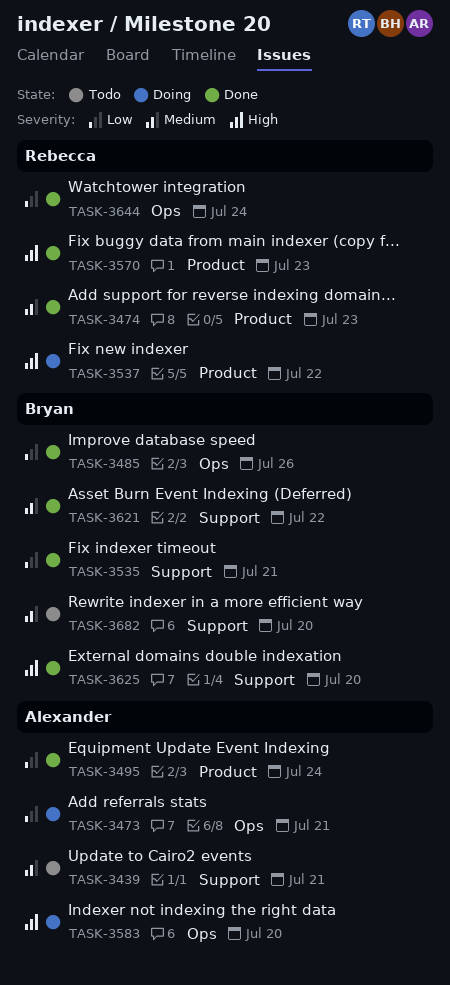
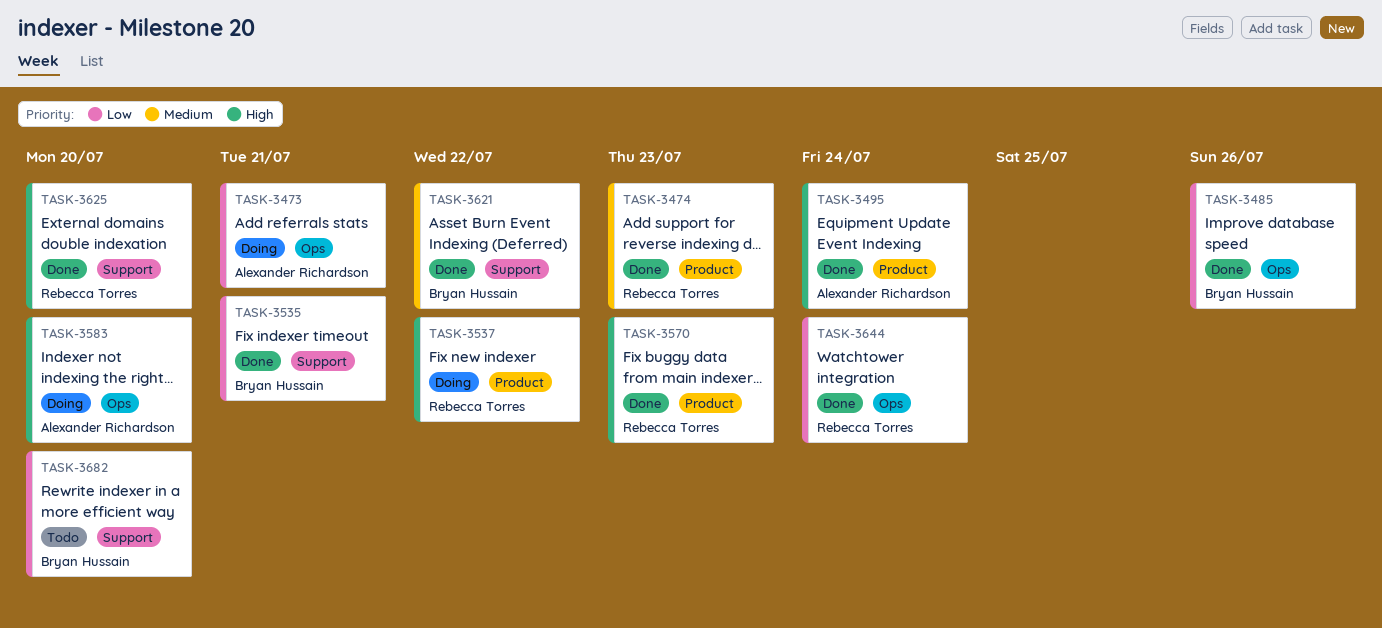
TASK-3439: present -> none
TASK-3495, priority: Low -> High
TASK-3625, owner: Bryan Hussain -> Rebecca Torres
TASK-3682, priority: Medium -> Low

